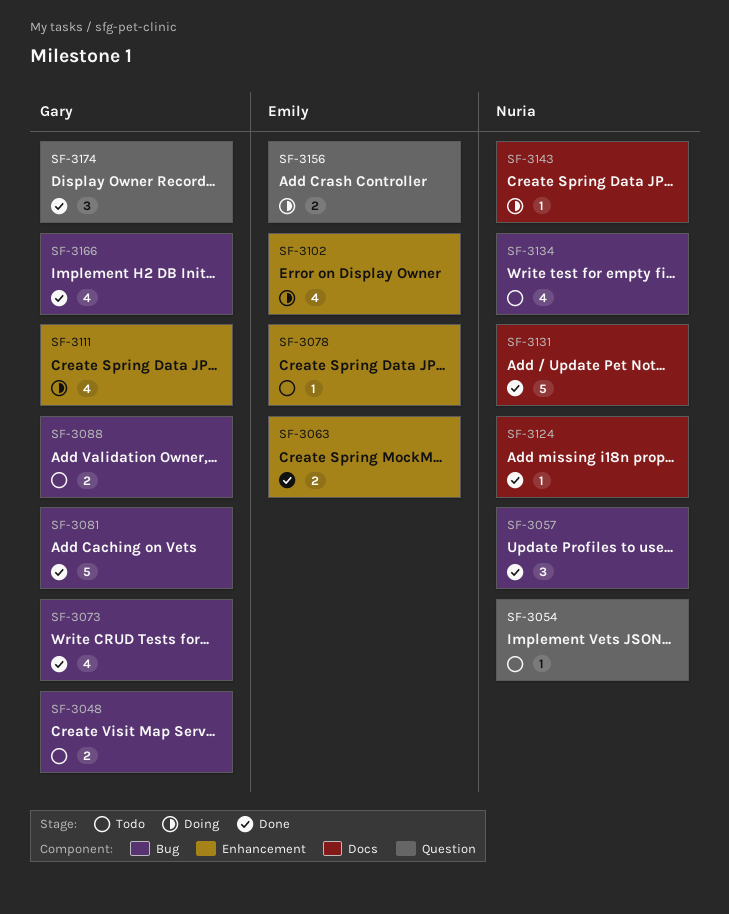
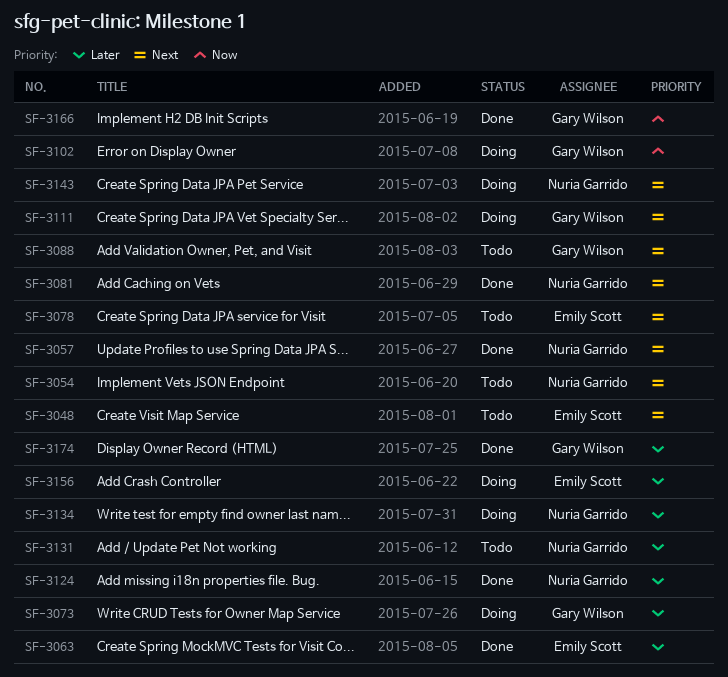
SF-3048, owner: Gary Wilson -> Emily Scott
SF-3073, status: Done -> Doing
SF-3081, owner: Gary Wilson -> Nuria Garrido
SF-3102, owner: Emily Scott -> Gary Wilson
SF-3131, status: Done -> Todo
SF-3134, status: Todo -> Doing

